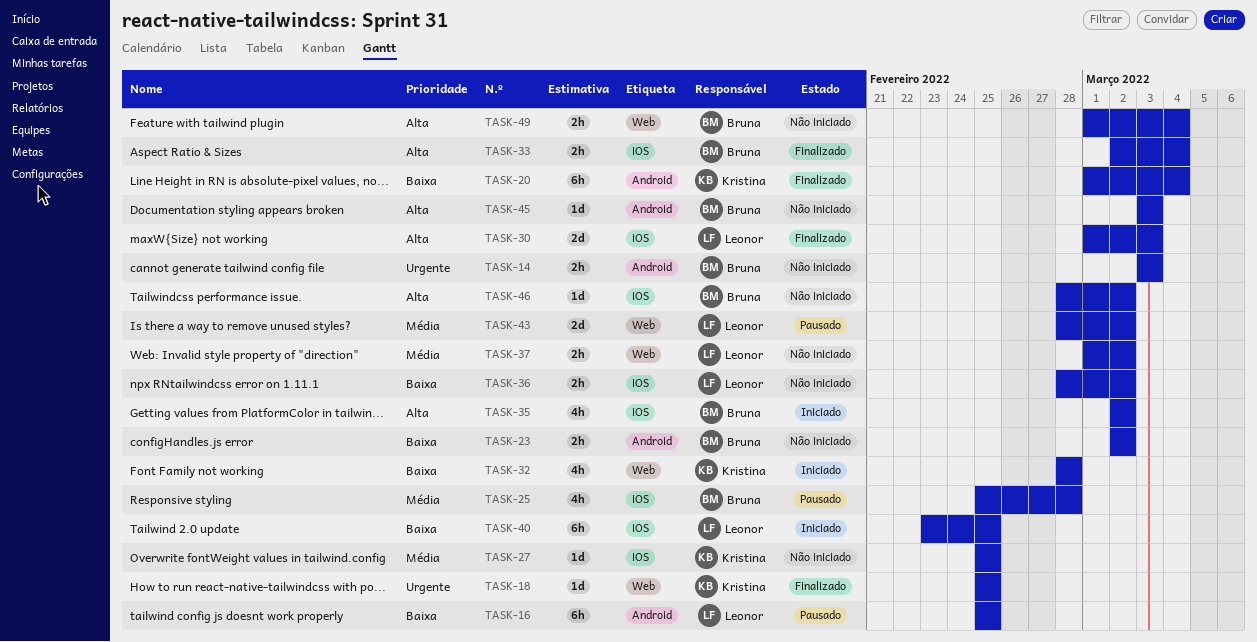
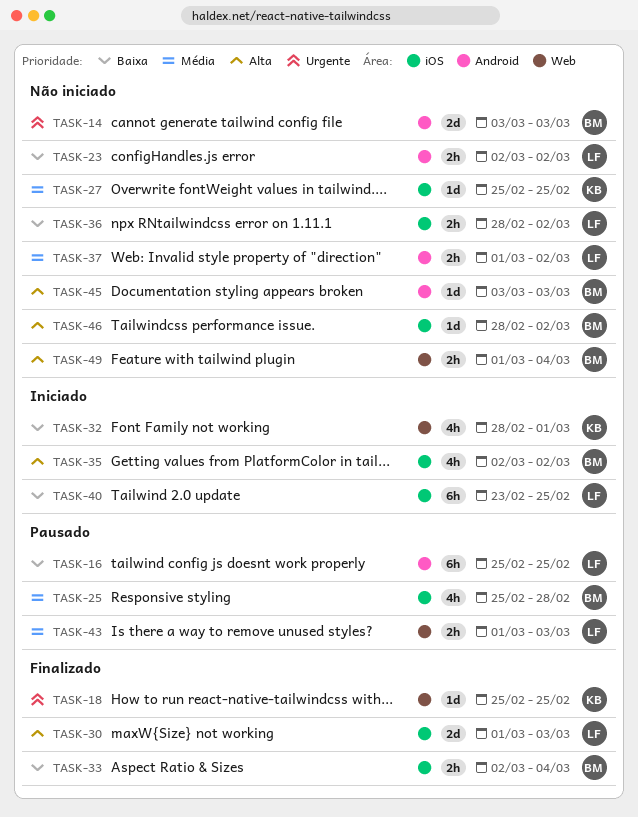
TASK-14, estimate: 2h -> 2d
TASK-20: present -> none
TASK-23, owner: Bruna -> Leonor
TASK-32, due: Feb 28 -> Mar 1
TASK-33, priority: Alta -> Baixa
TASK-37, label: Web -> Android
TASK-43, estimate: 2d -> 2h
TASK-43, start: Feb 28 -> Mar 1
TASK-43, due: Mar 2 -> Mar 3

